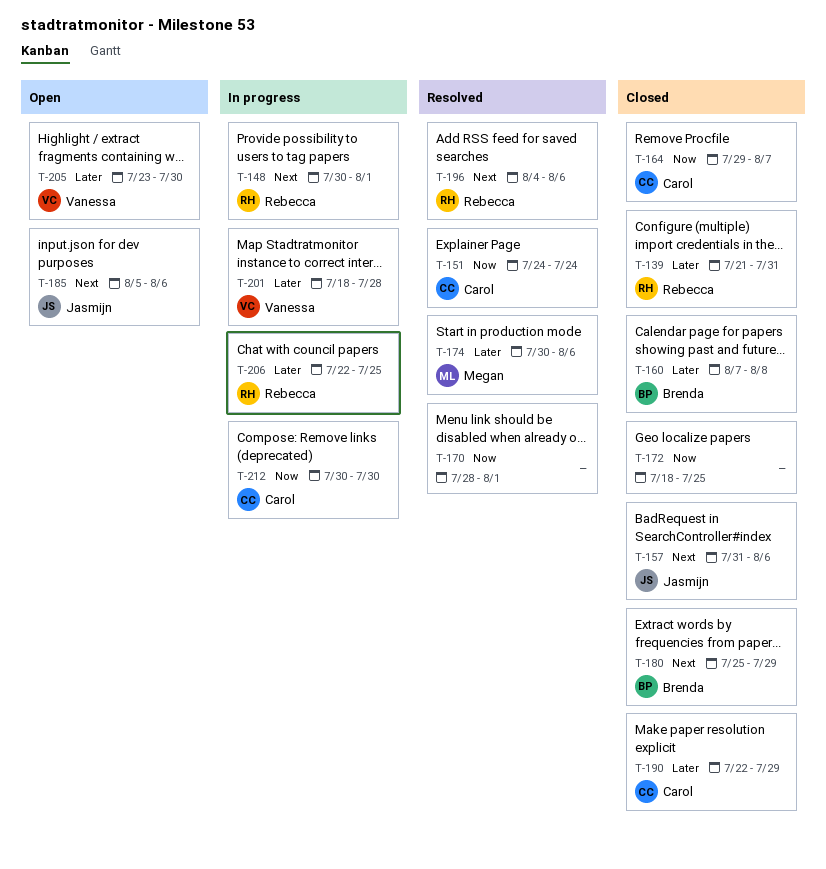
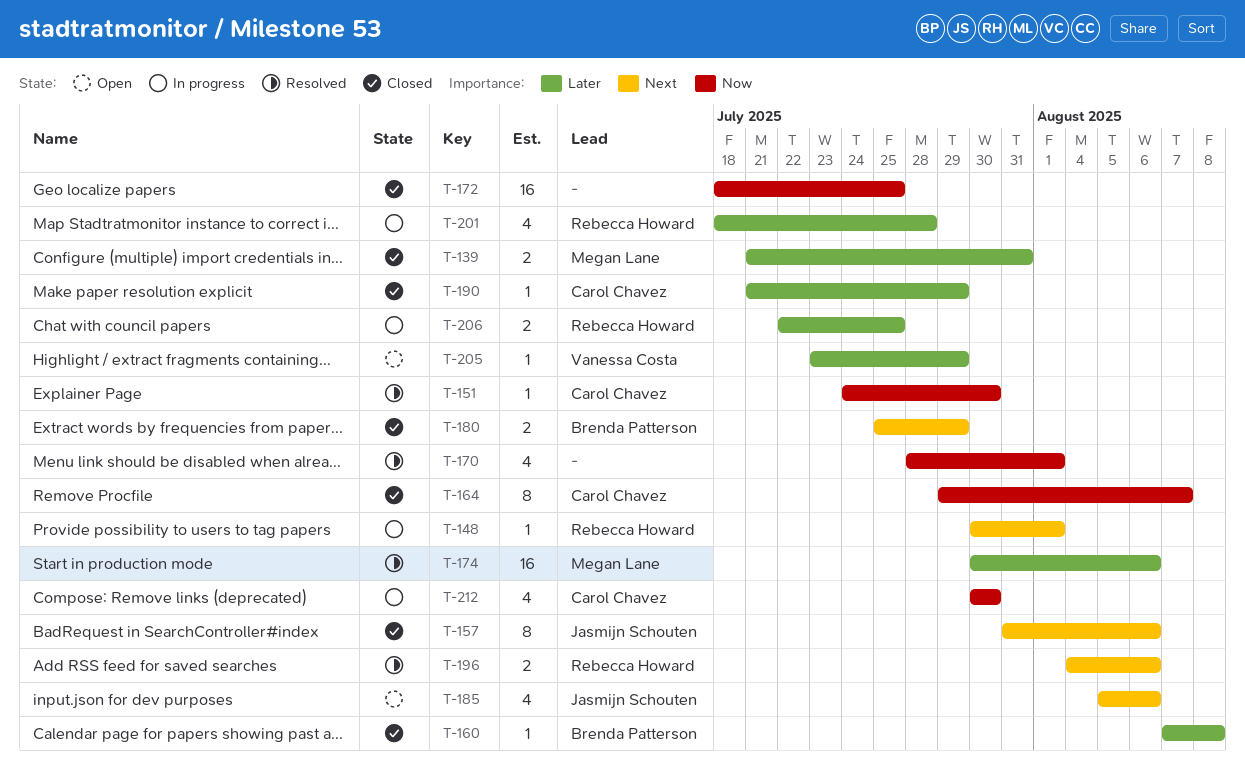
T-139, owner: Rebecca Howard -> Megan Lane
T-151, due: Jul 24 -> Jul 30
T-190, start: Jul 22 -> Jul 21
T-201, owner: Vanessa Costa -> Rebecca Howard
T-205, due: Jul 30 -> Jul 29

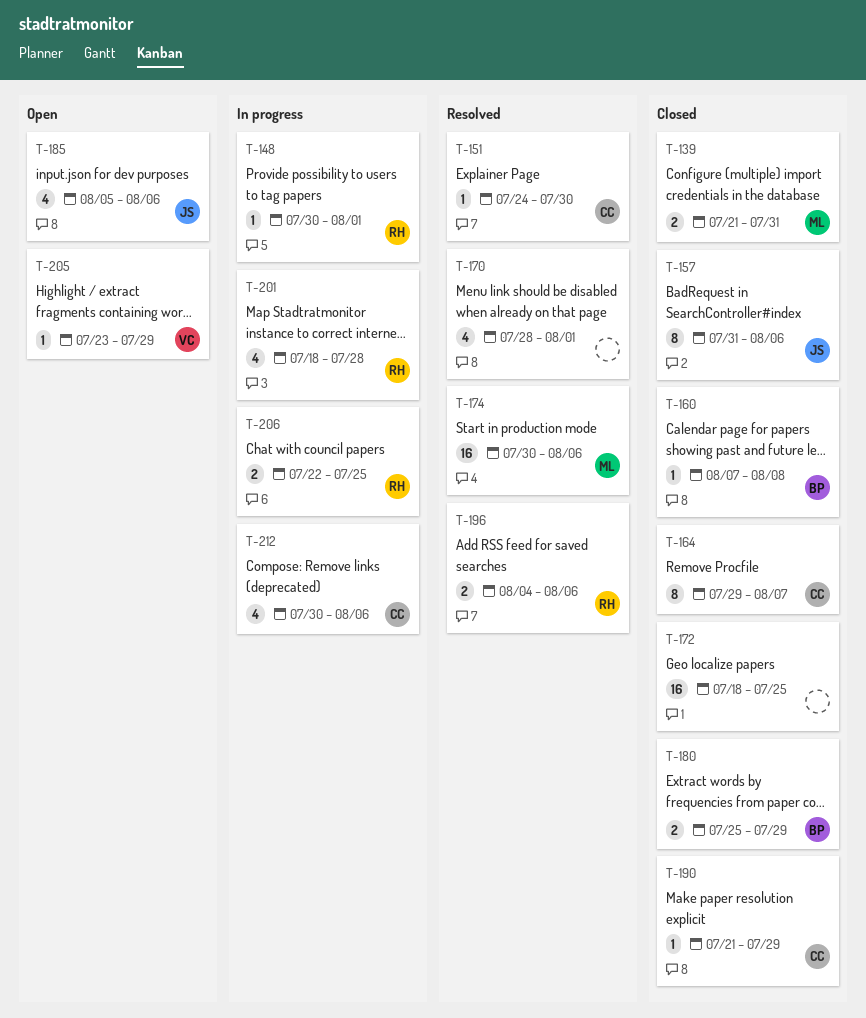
T-212, due: Jul 30 -> Aug 6

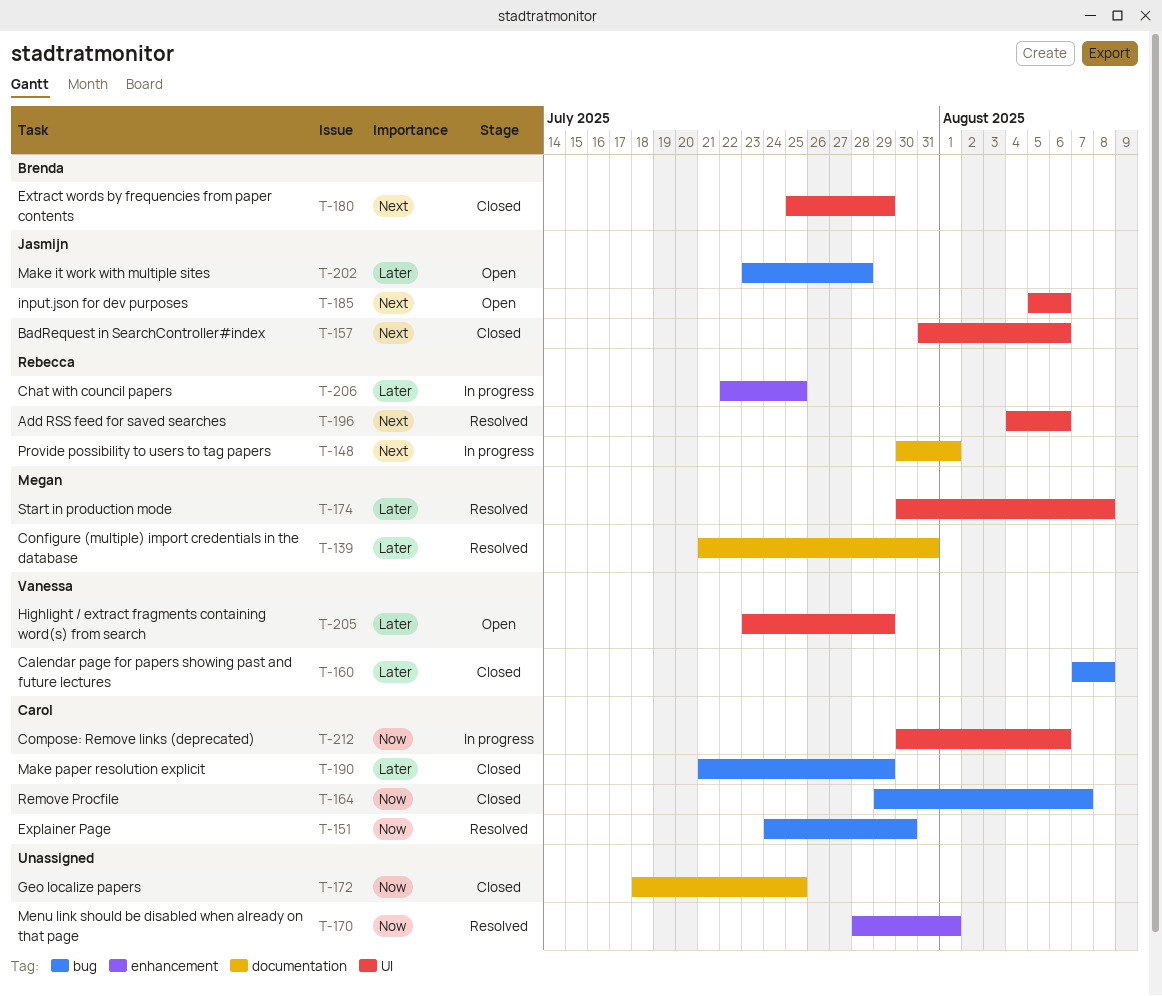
T-139, status: Closed -> Resolved
T-160, owner: Brenda -> Vanessa
T-174, due: Aug 6 -> Aug 8
T-201: present -> none
T-202: none -> present

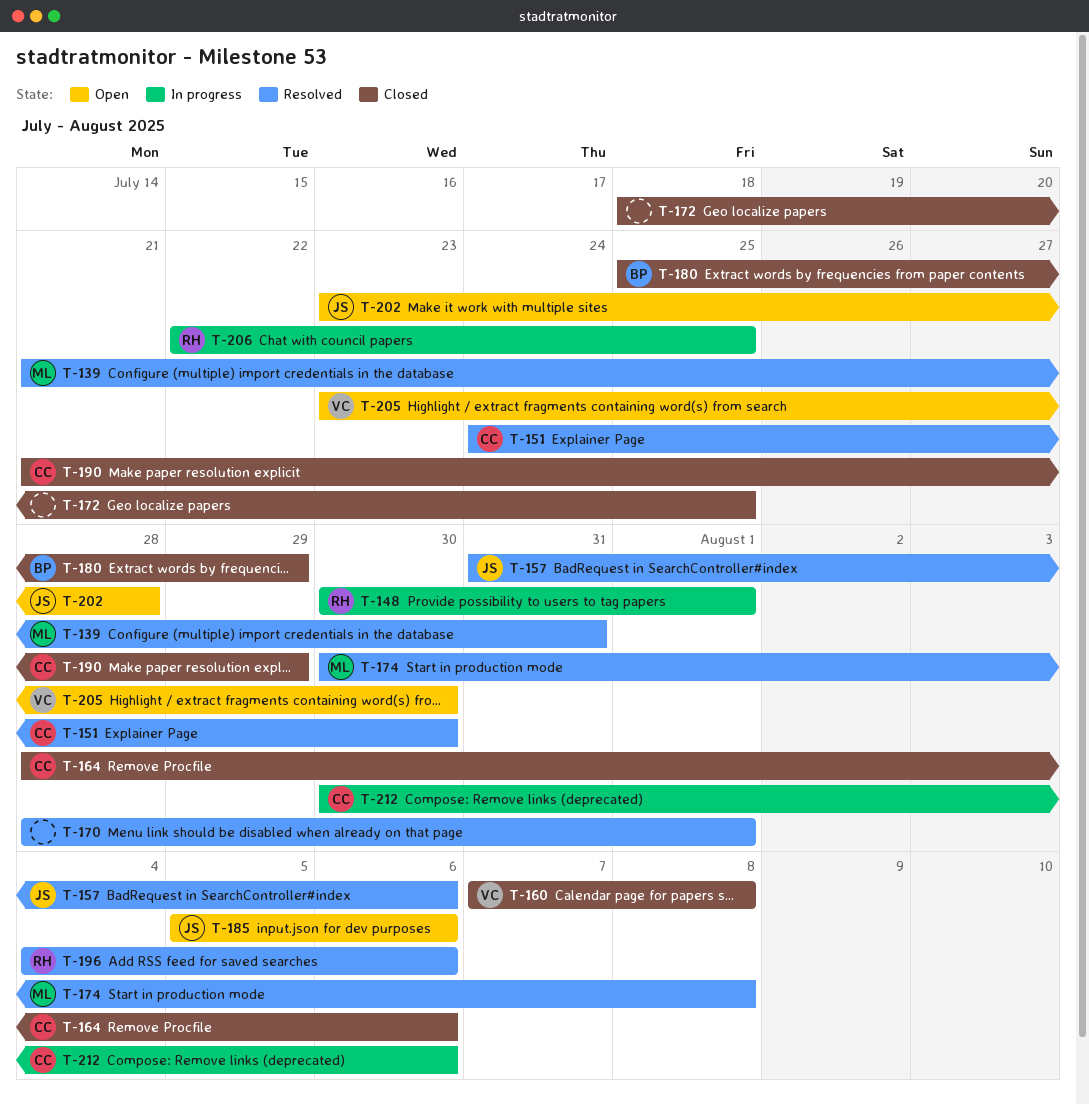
T-157, status: Closed -> Resolved
T-164, start: Jul 29 -> Jul 28
T-164, due: Aug 7 -> Aug 6
T-205, due: Jul 29 -> Jul 30

